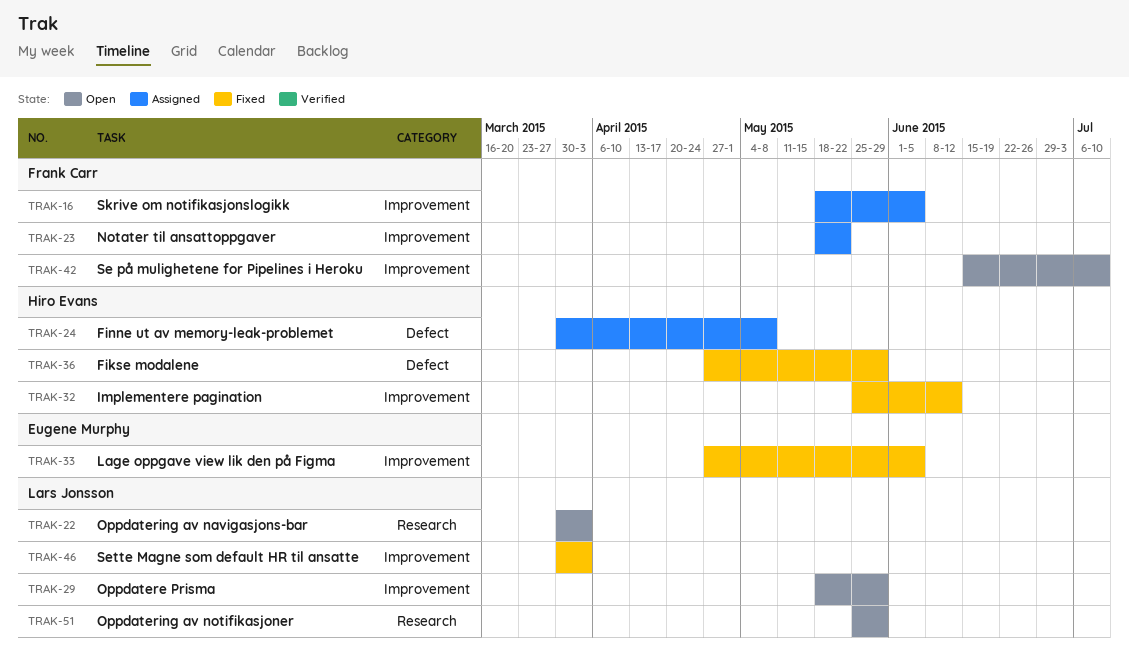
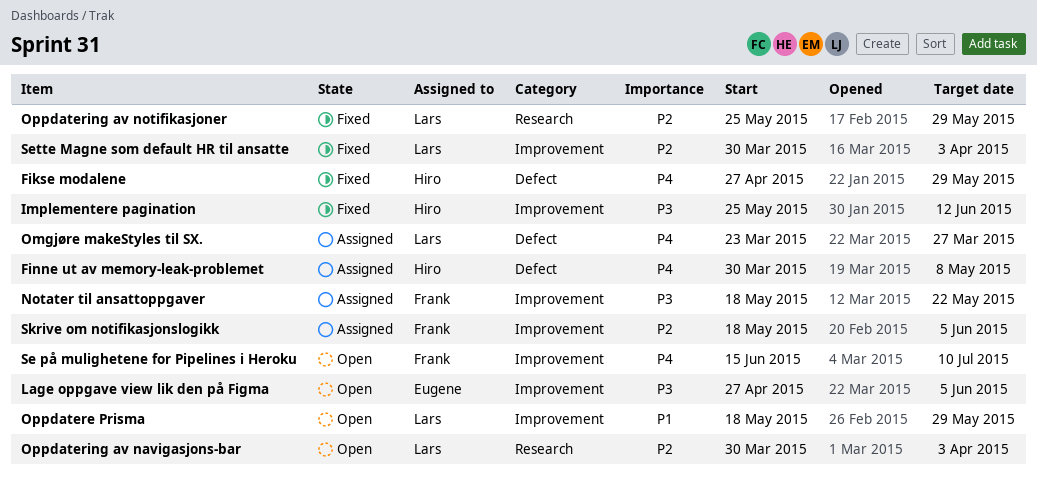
Lage oppgave view lik den på Figma, status: Fixed -> Open
Omgjøre makeStyles til SX.: none -> present
Oppdatering av notifikasjoner, status: Open -> Fixed

